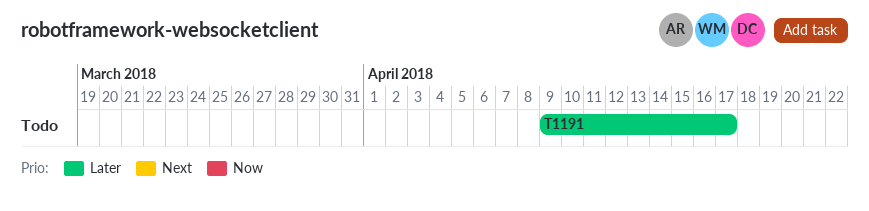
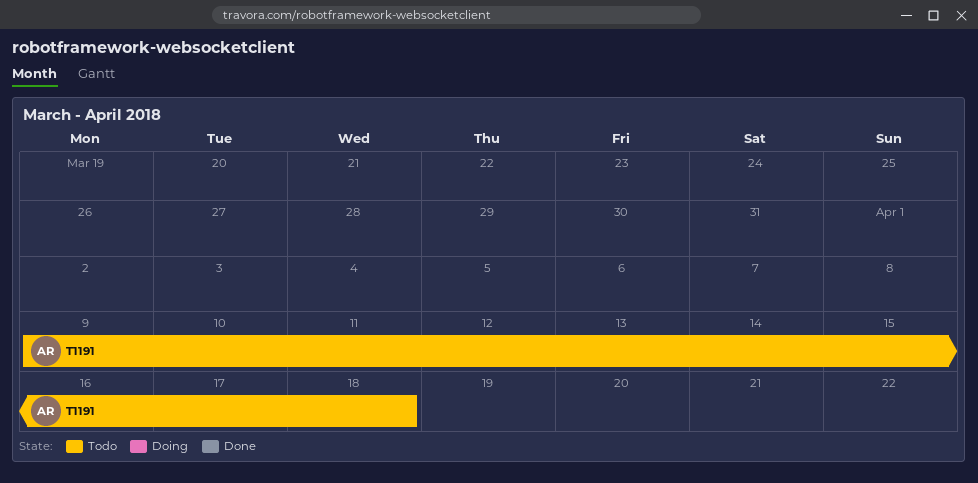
T1191, due: Apr 17 -> Apr 18

